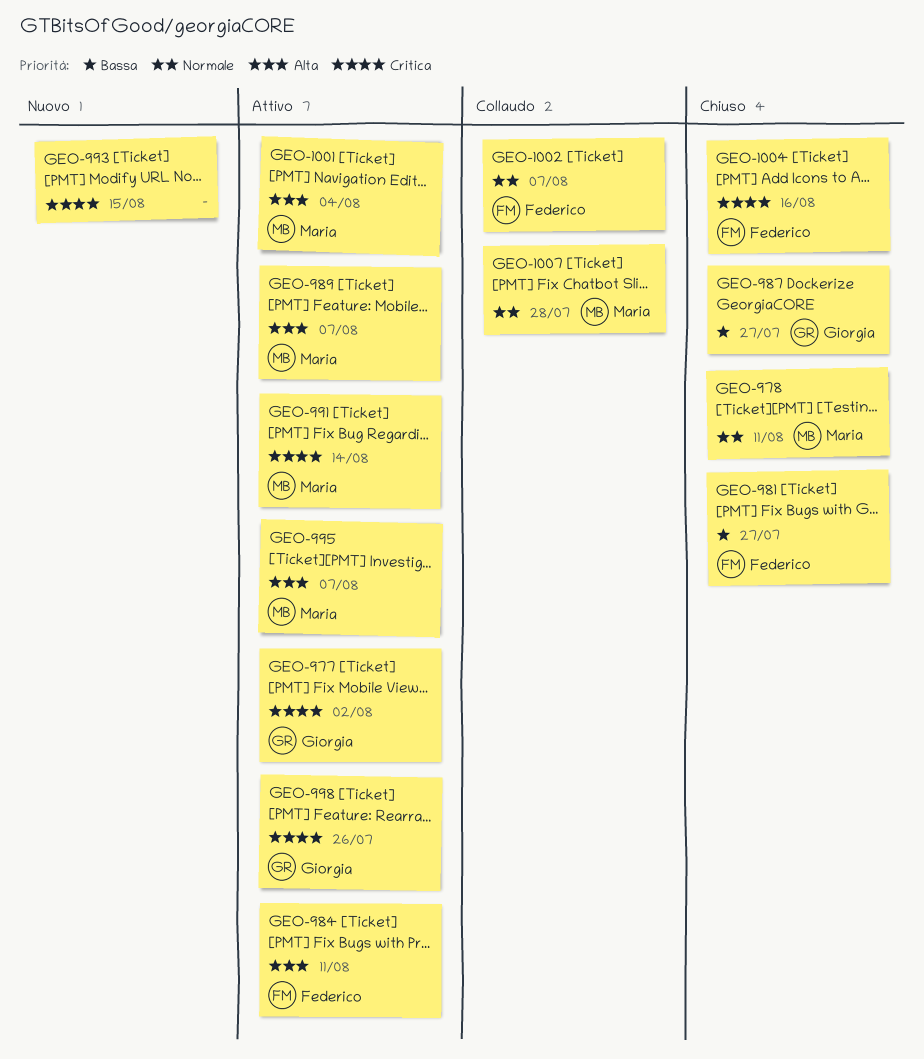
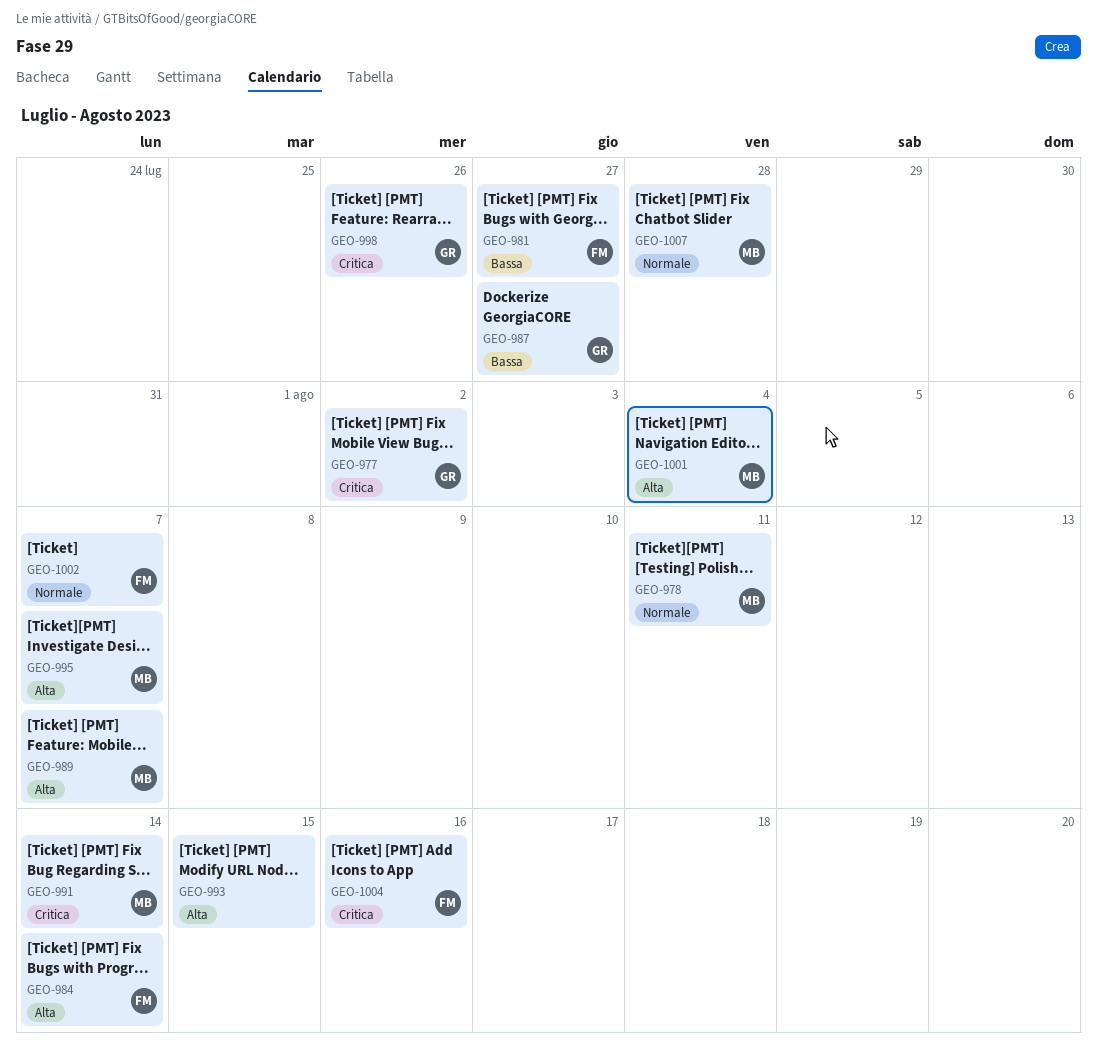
GEO-984, due: Aug 11 -> Aug 14
GEO-993, priority: Critica -> Alta

